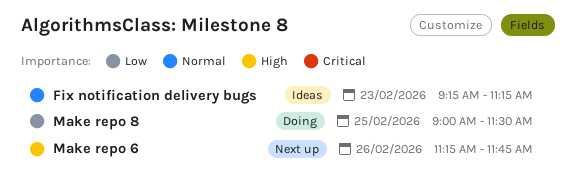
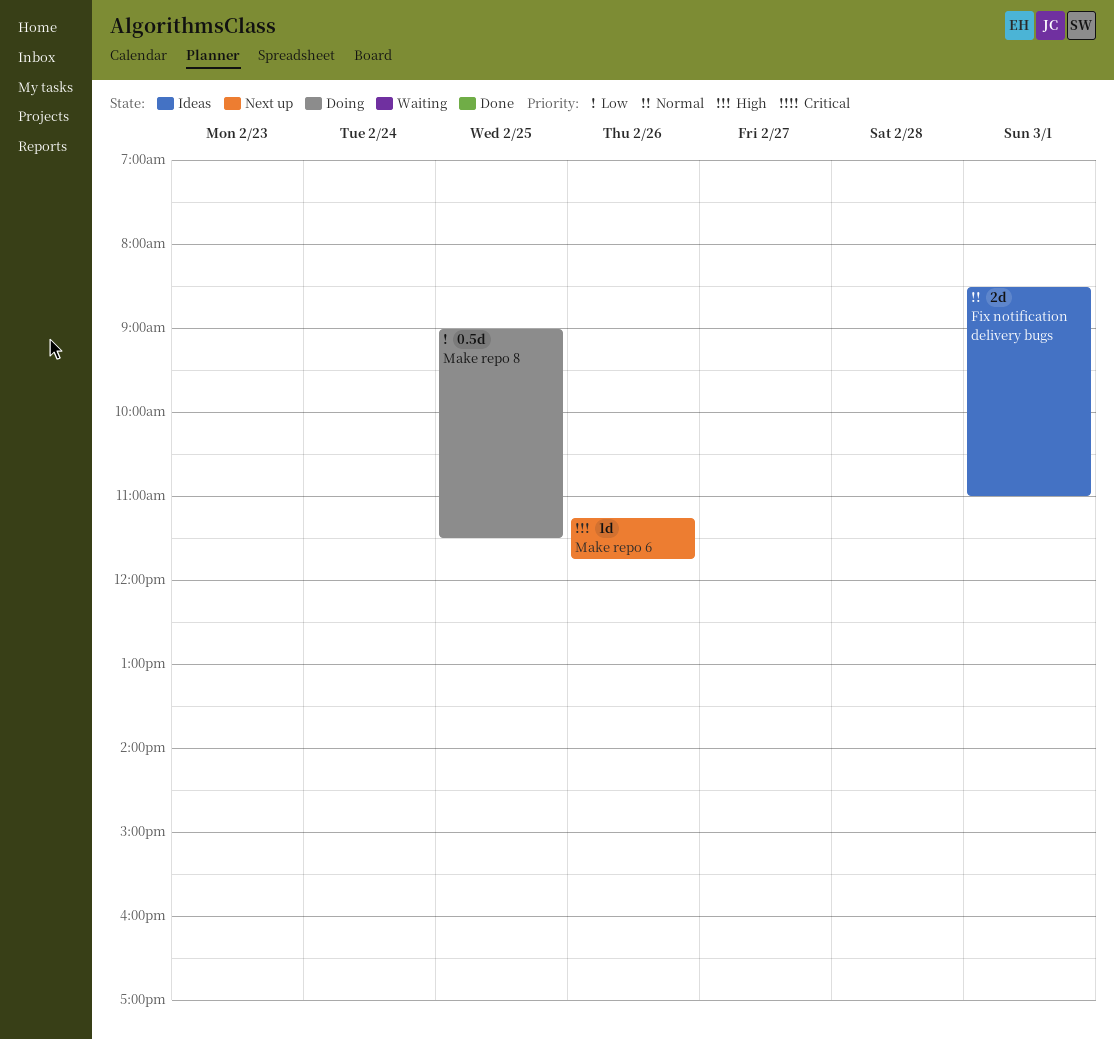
Fix notification delivery bugs, day: Feb 23 -> Mar 1
Fix notification delivery bugs, begins: 09:15 -> 08:30
Fix notification delivery bugs, ends: 11:15 -> 11:00

